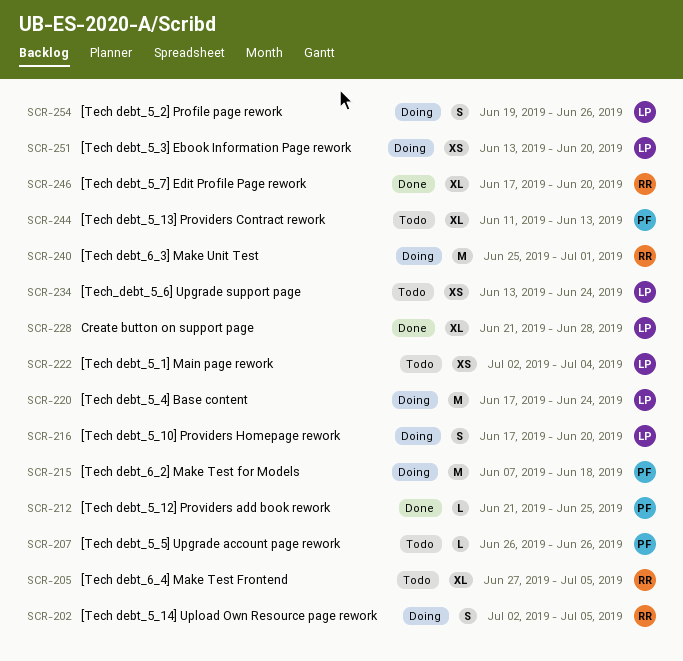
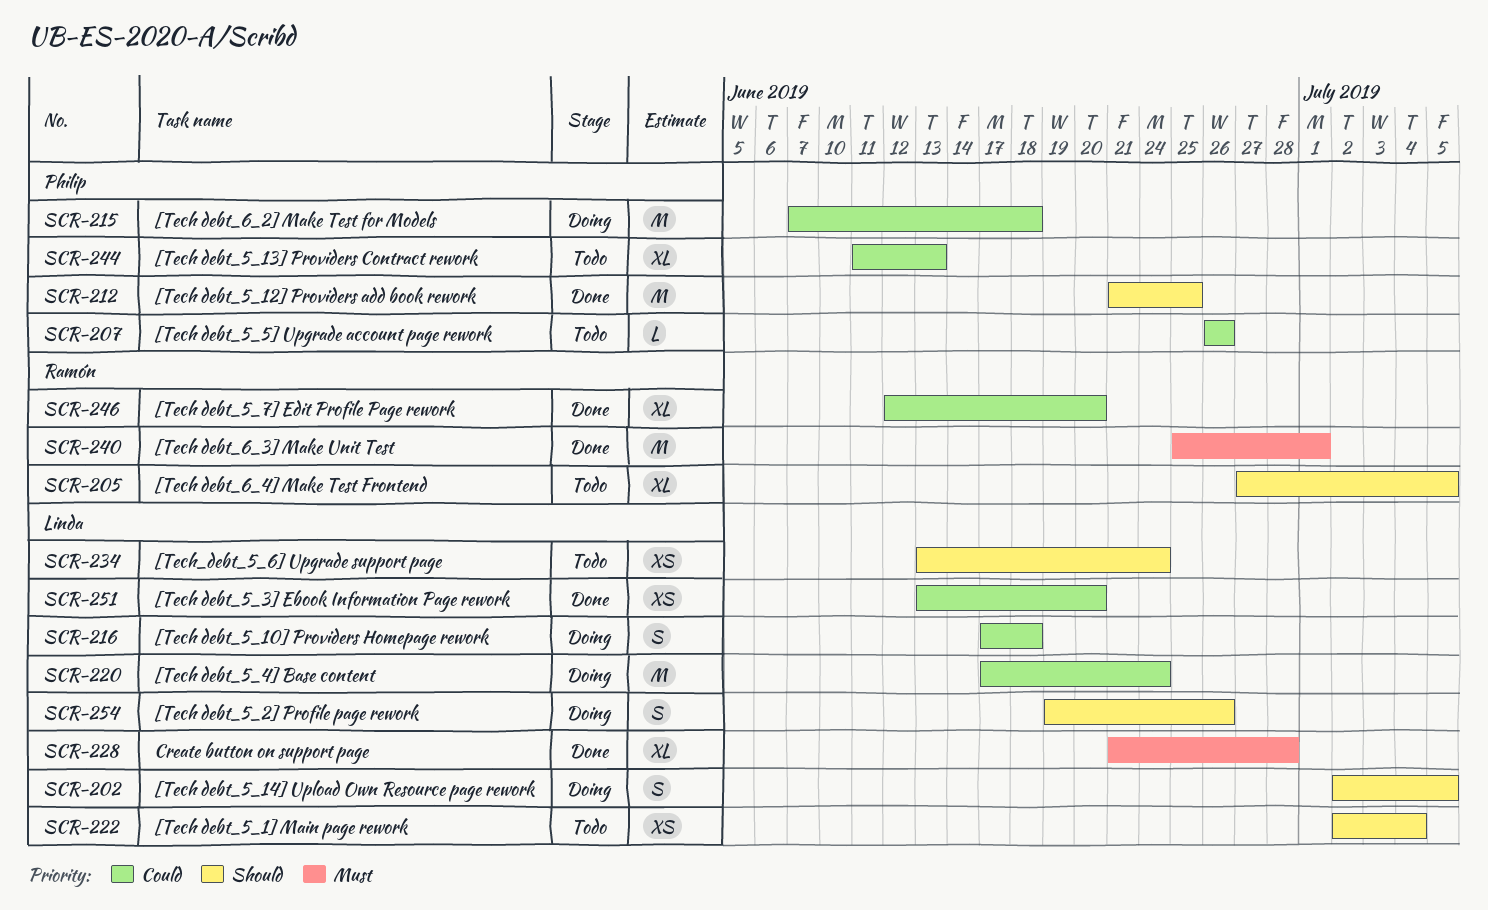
SCR-202, owner: Ramón -> Linda
SCR-212, estimate: L -> M
SCR-216, due: Jun 20 -> Jun 18
SCR-240, status: Doing -> Done
SCR-246, start: Jun 17 -> Jun 12
SCR-251, status: Doing -> Done

